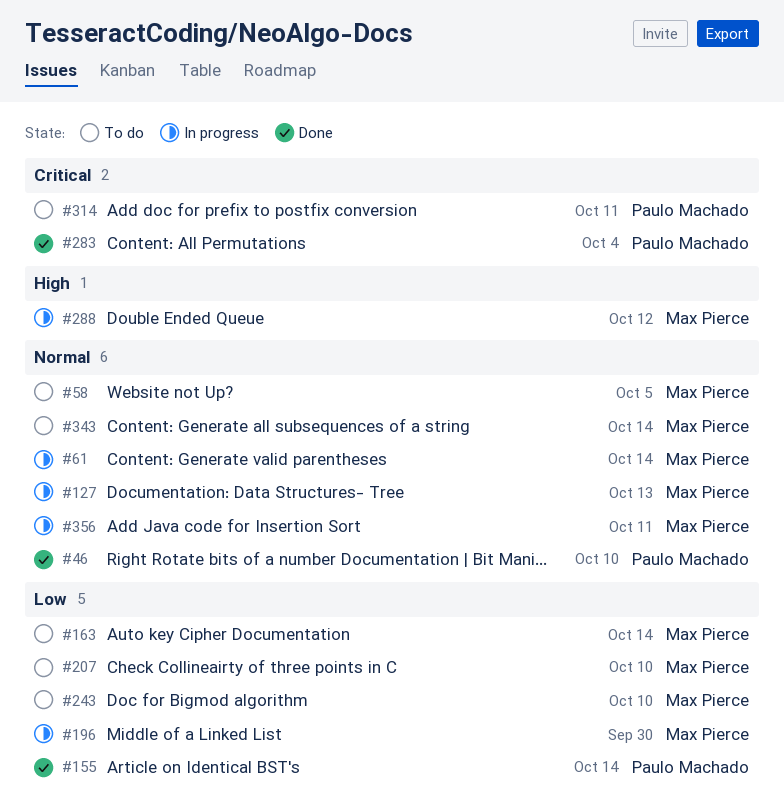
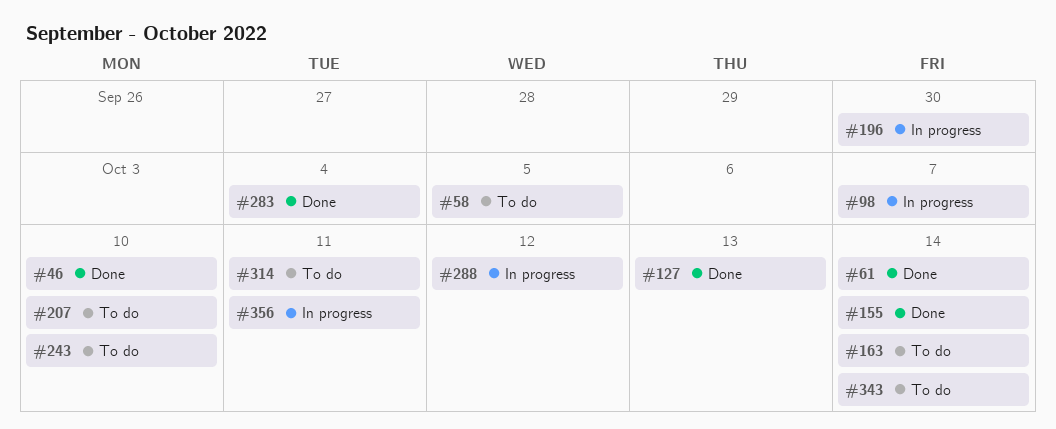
#61, status: In progress -> Done
#98: none -> present
#127, status: In progress -> Done

